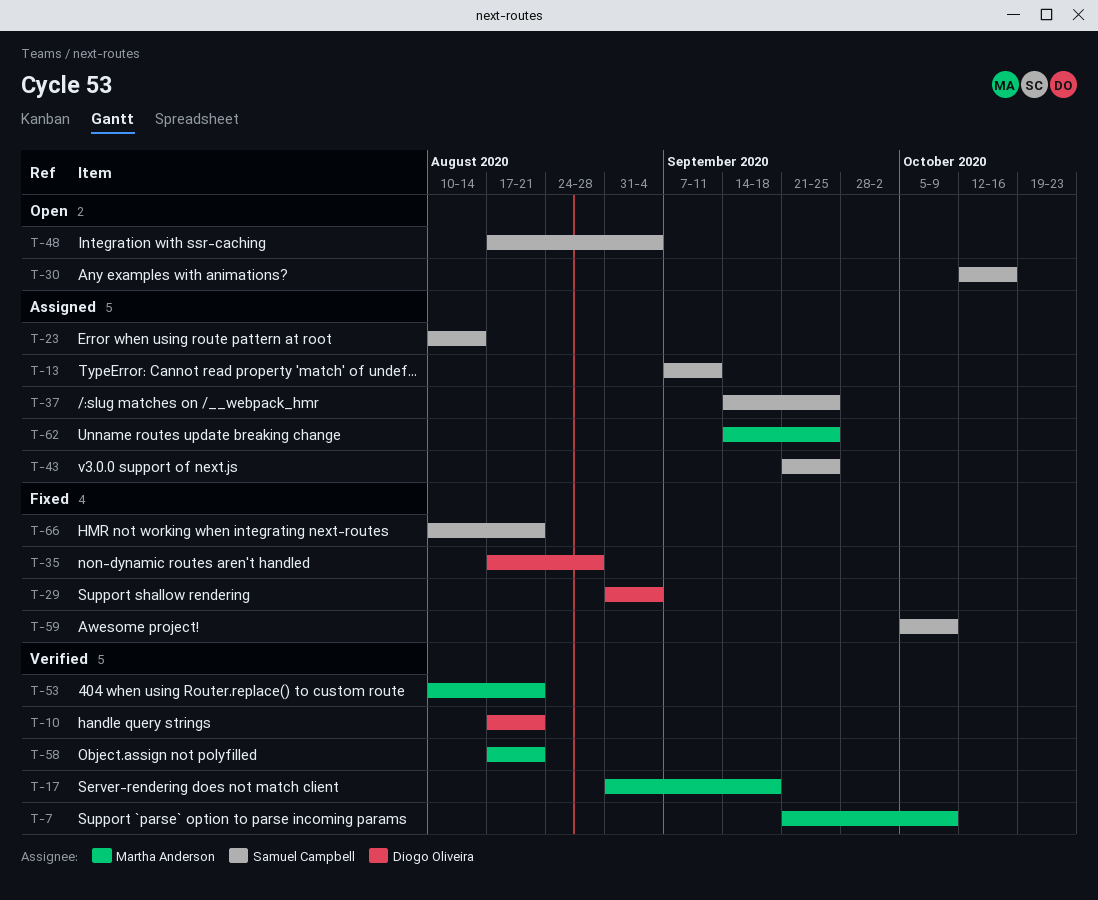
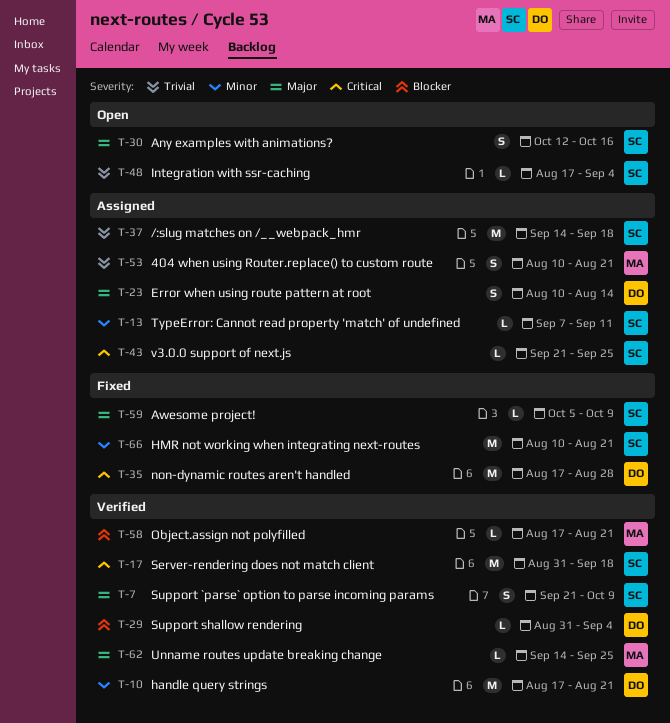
T-7, owner: Martha Anderson -> Samuel Campbell
T-17, owner: Martha Anderson -> Samuel Campbell
T-23, owner: Samuel Campbell -> Diogo Oliveira
T-29, status: Fixed -> Verified
T-37, due: Sep 25 -> Sep 18
T-53, status: Verified -> Assigned
T-62, status: Assigned -> Verified

